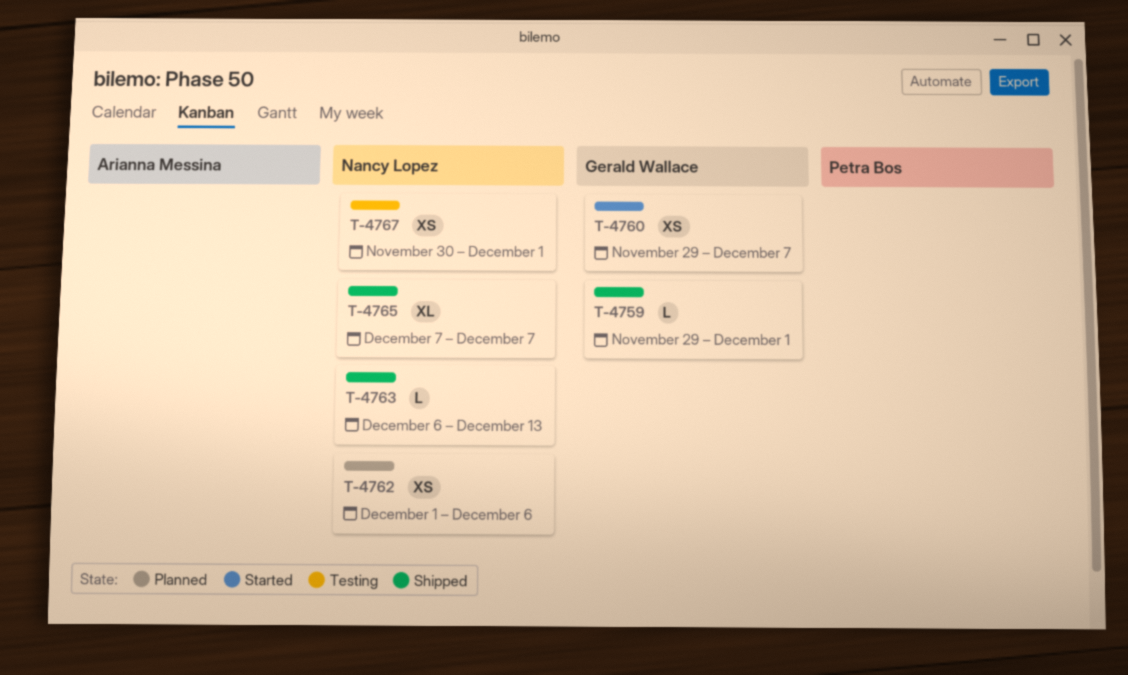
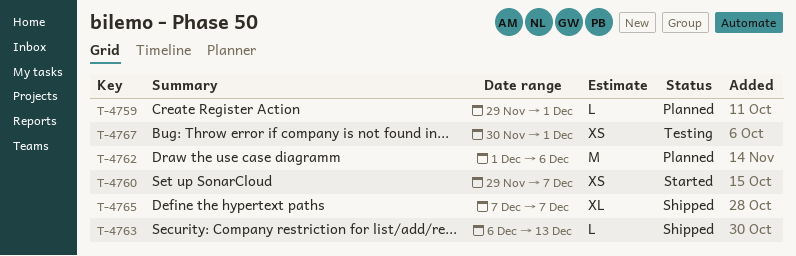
T-4759, status: Shipped -> Planned
T-4762, estimate: XS -> M

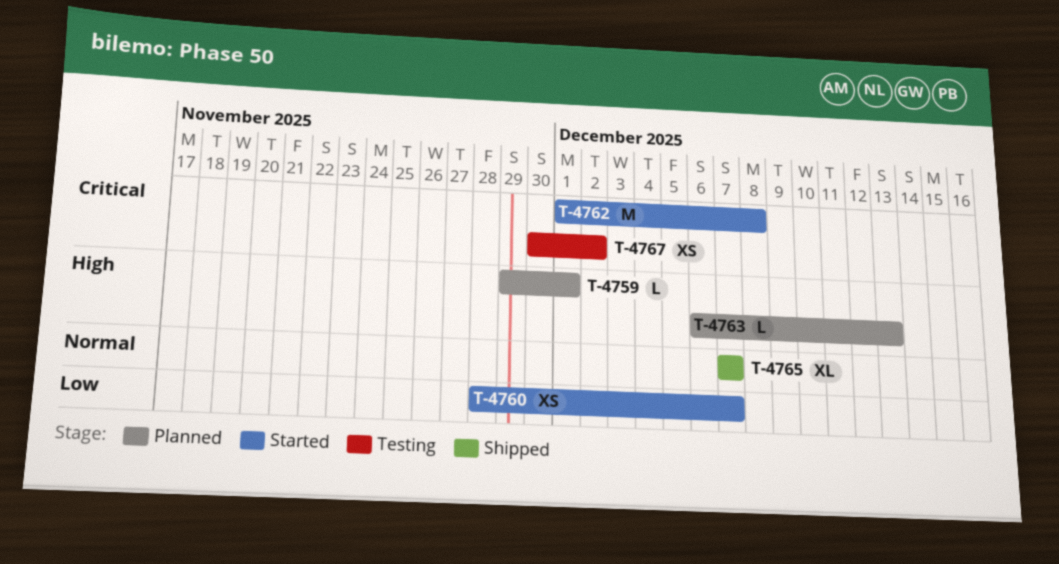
T-4760, start: Nov 29 -> Nov 28
T-4762, status: Planned -> Started
T-4762, due: Dec 6 -> Dec 8
T-4763, status: Shipped -> Planned
T-4767, due: Dec 1 -> Dec 2

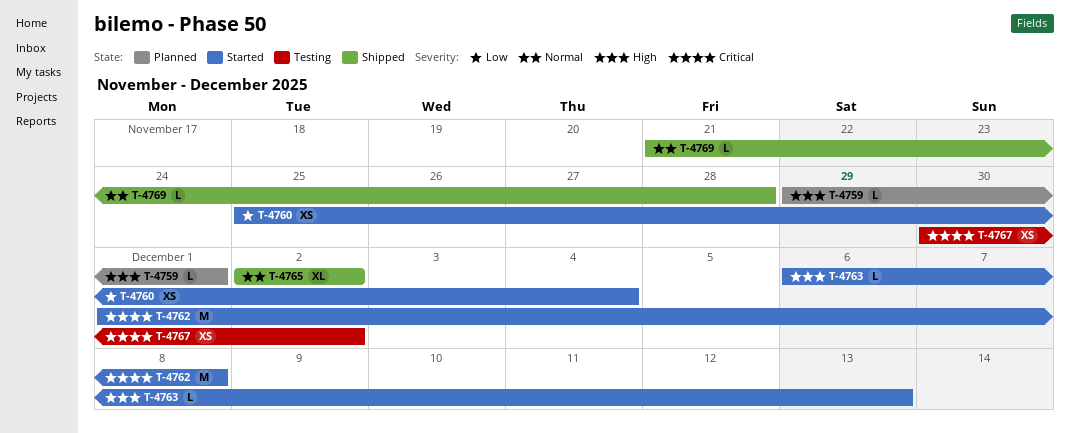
T-4760, start: Nov 28 -> Nov 25
T-4760, due: Dec 7 -> Dec 4
T-4763, status: Planned -> Started
T-4765, start: Dec 7 -> Dec 2
T-4765, due: Dec 7 -> Dec 2
T-4769: none -> present

